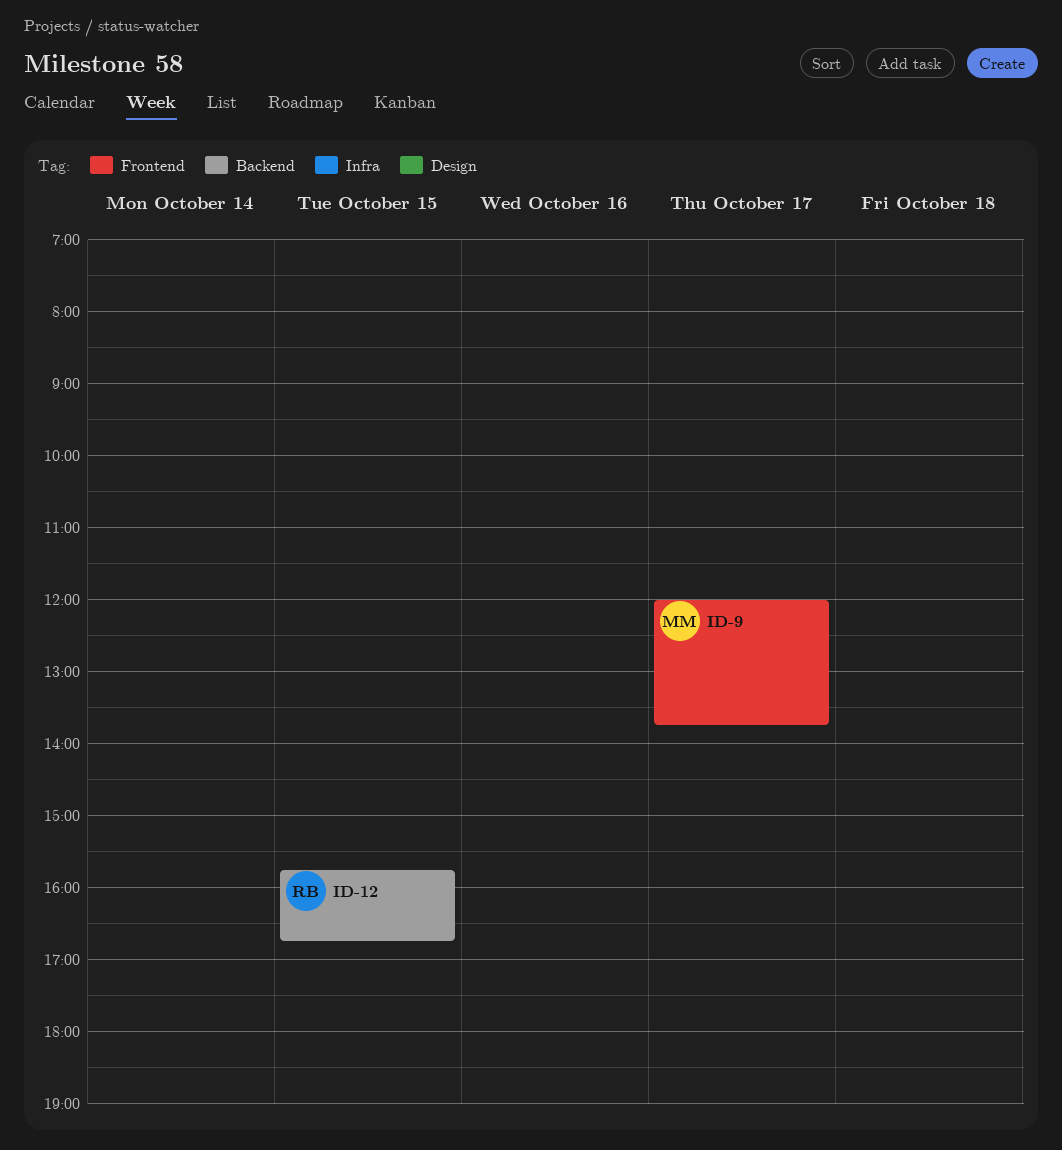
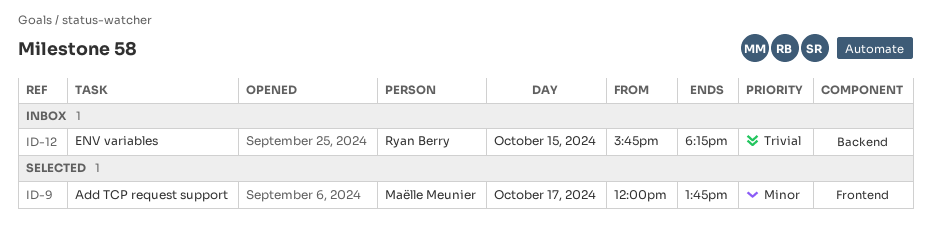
ID-12, ends: 16:45 -> 18:15

